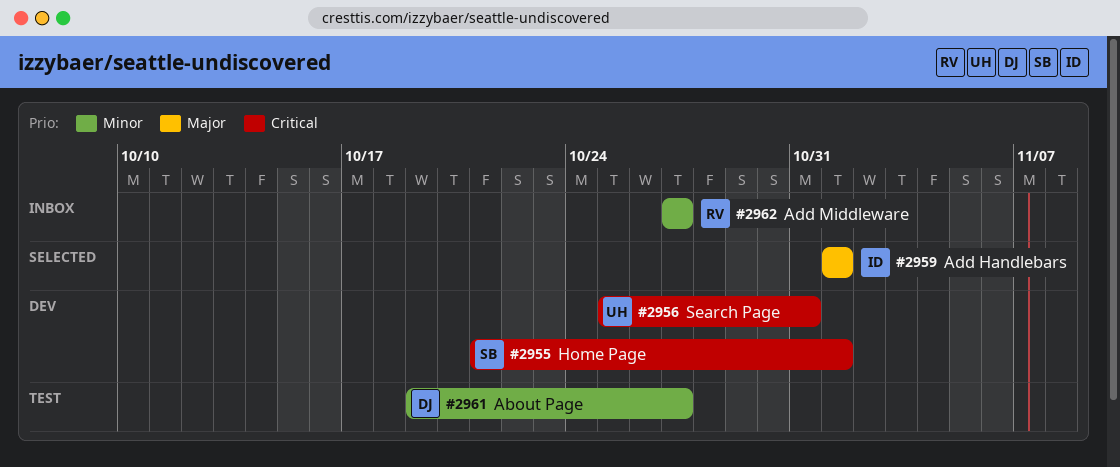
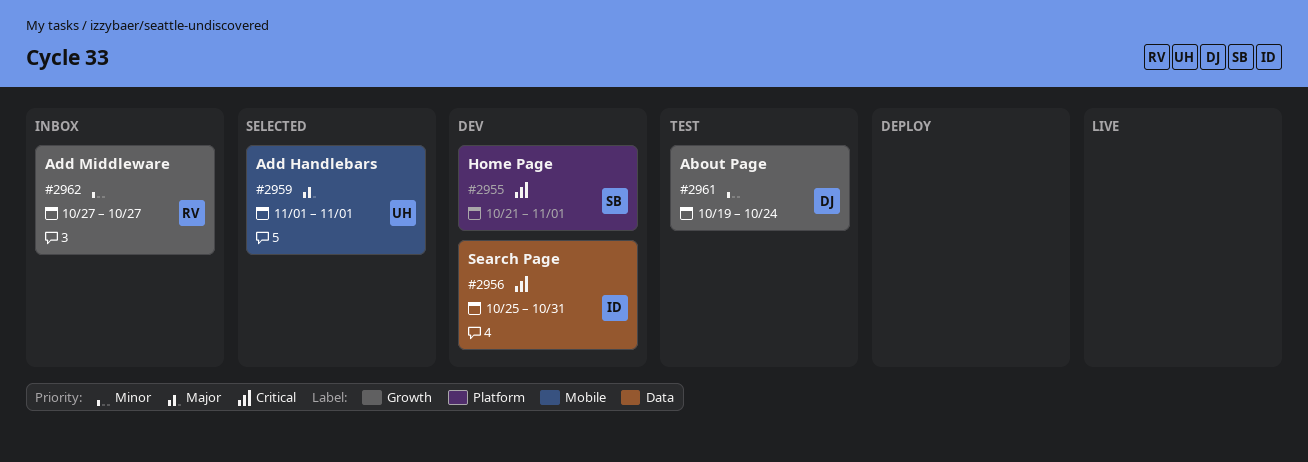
#2956, owner: UH -> ID
#2959, owner: ID -> UH
#2961, due: Oct 27 -> Oct 24

